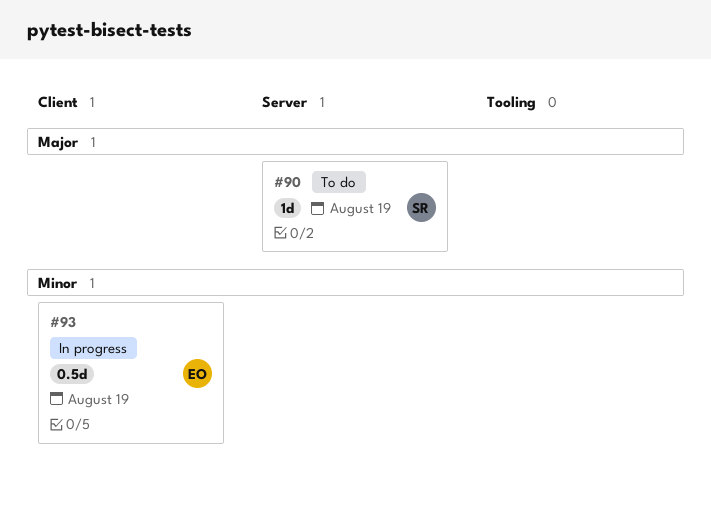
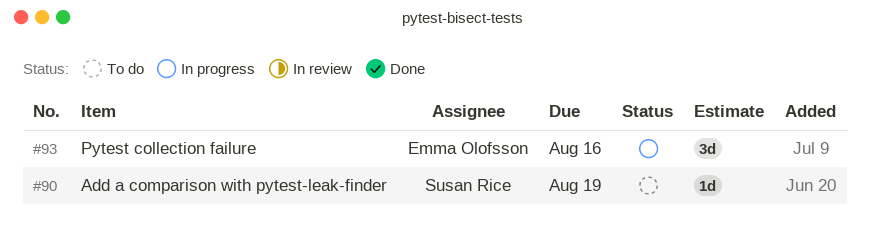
#93, estimate: 0.5d -> 3d
#93, due: Aug 19 -> Aug 16

